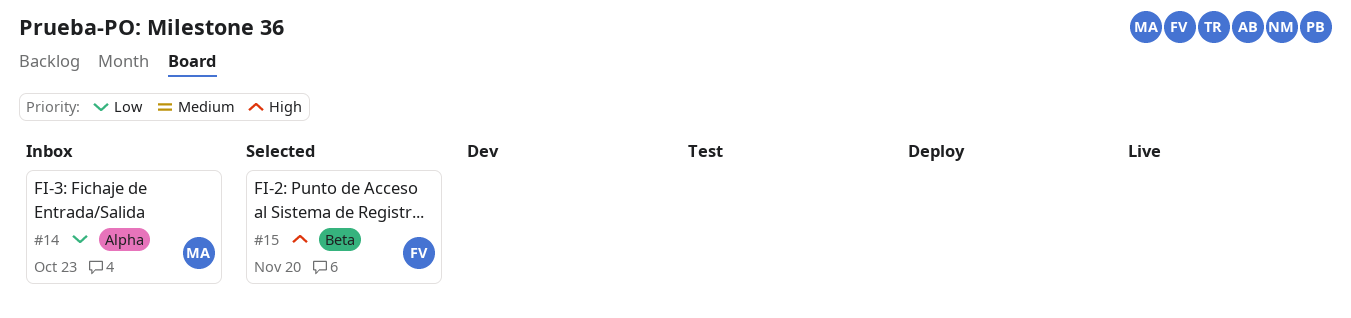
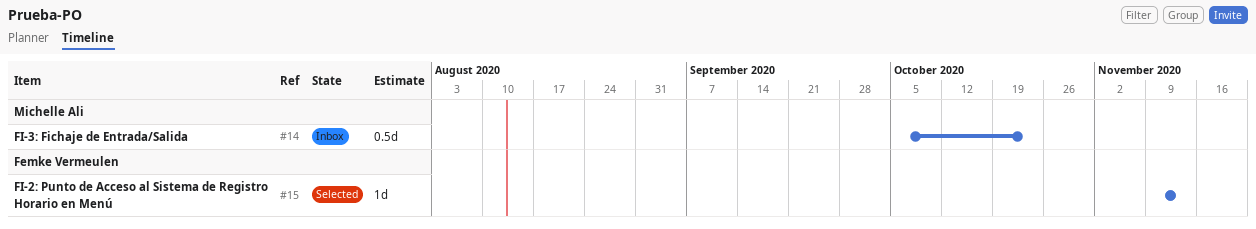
#15, due: Nov 20 -> Nov 13

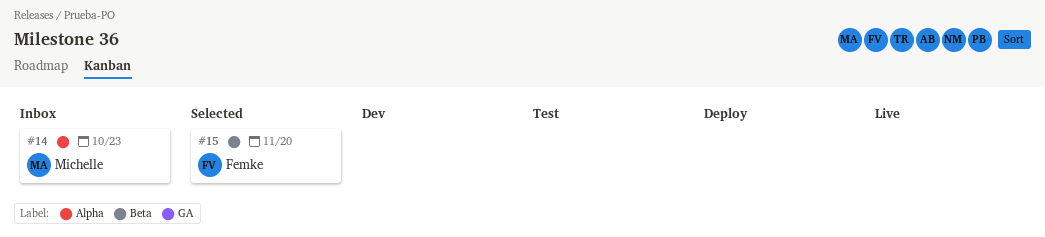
#15, due: Nov 13 -> Nov 20

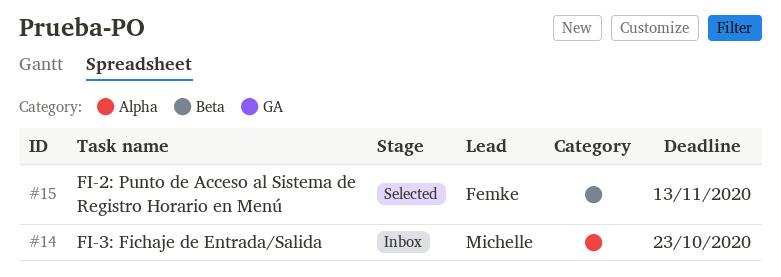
#15, due: Nov 20 -> Nov 13

